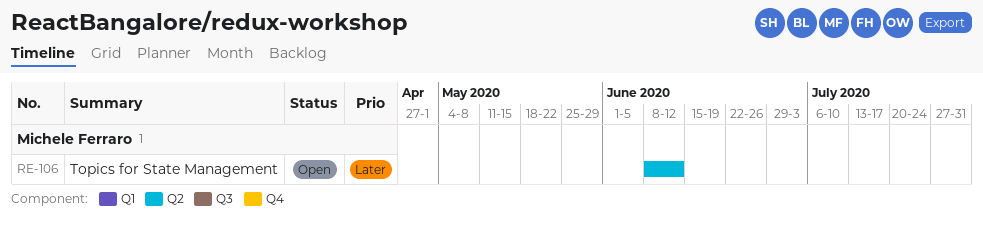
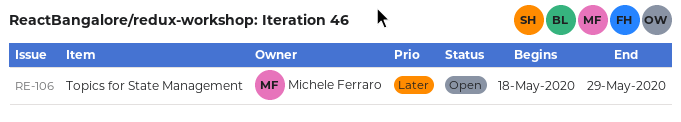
RE-106, start: Jun 8 -> May 18
RE-106, due: Jun 12 -> May 29

